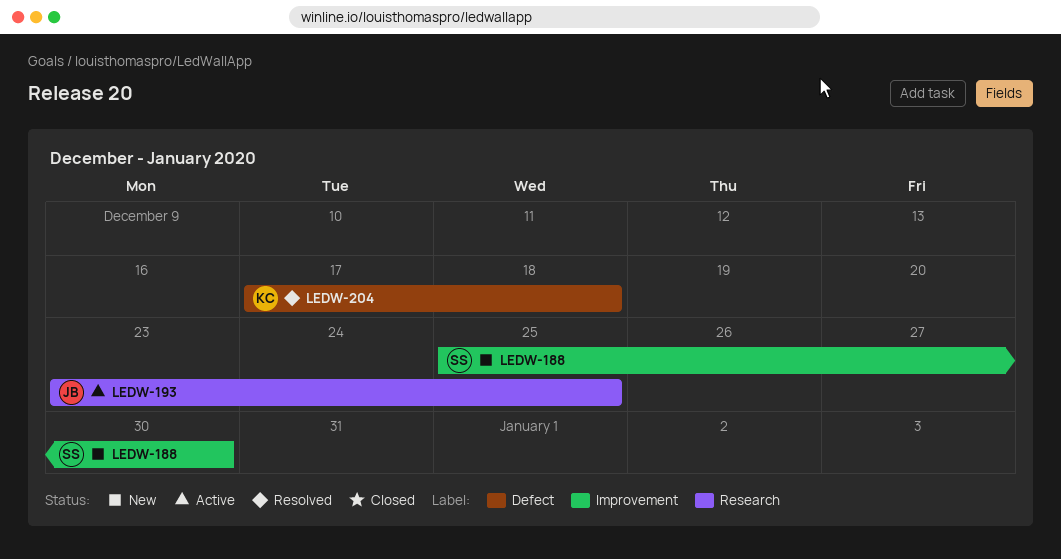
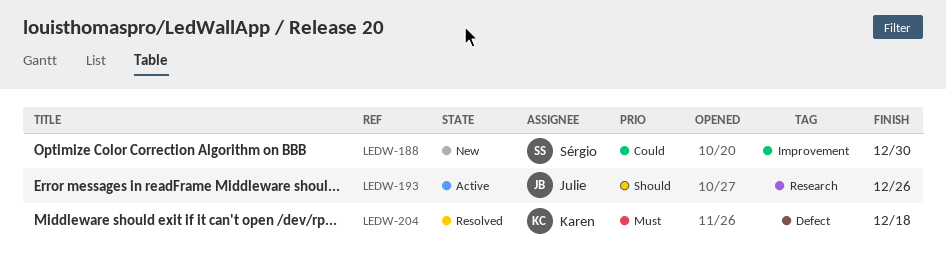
LEDW-193, due: Dec 25 -> Dec 26

